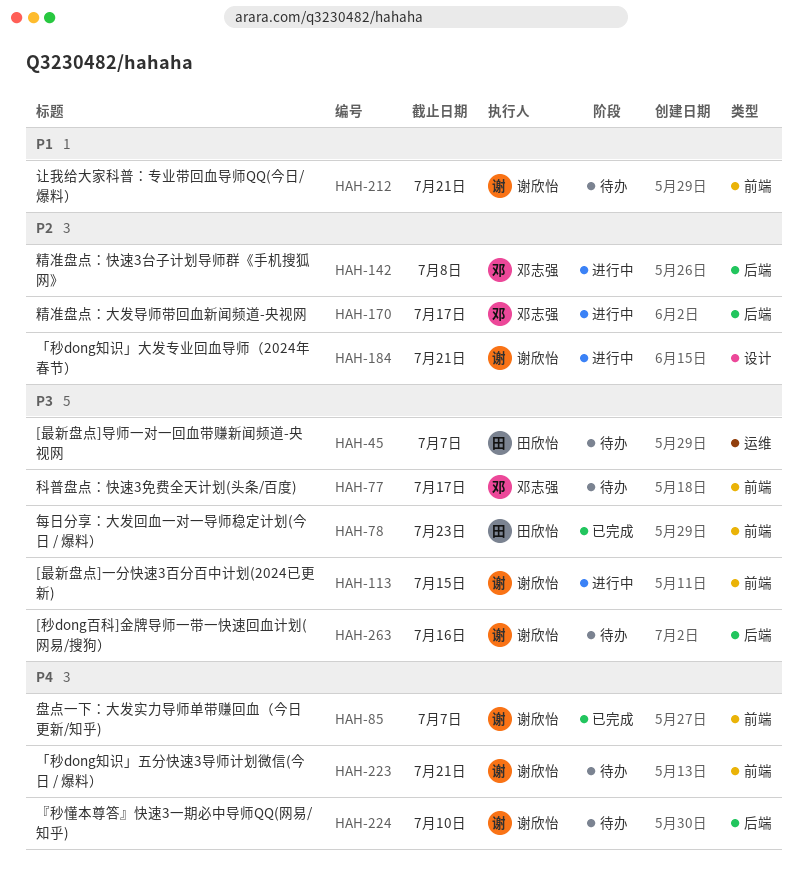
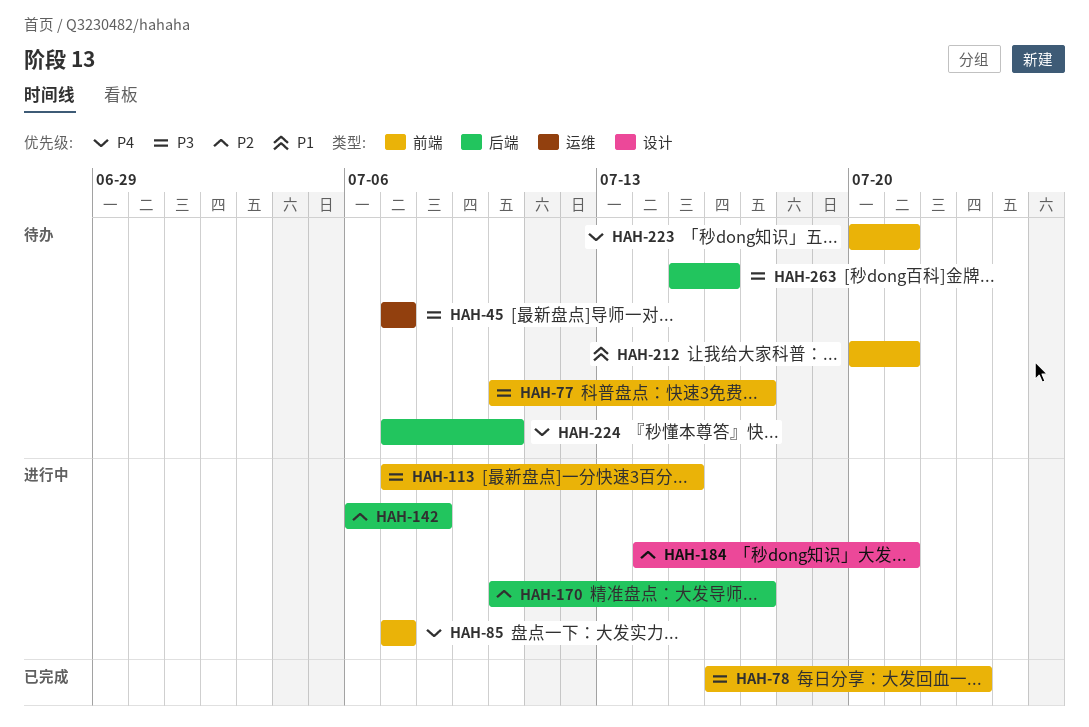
HAH-85, status: 已完成 -> 进行中

